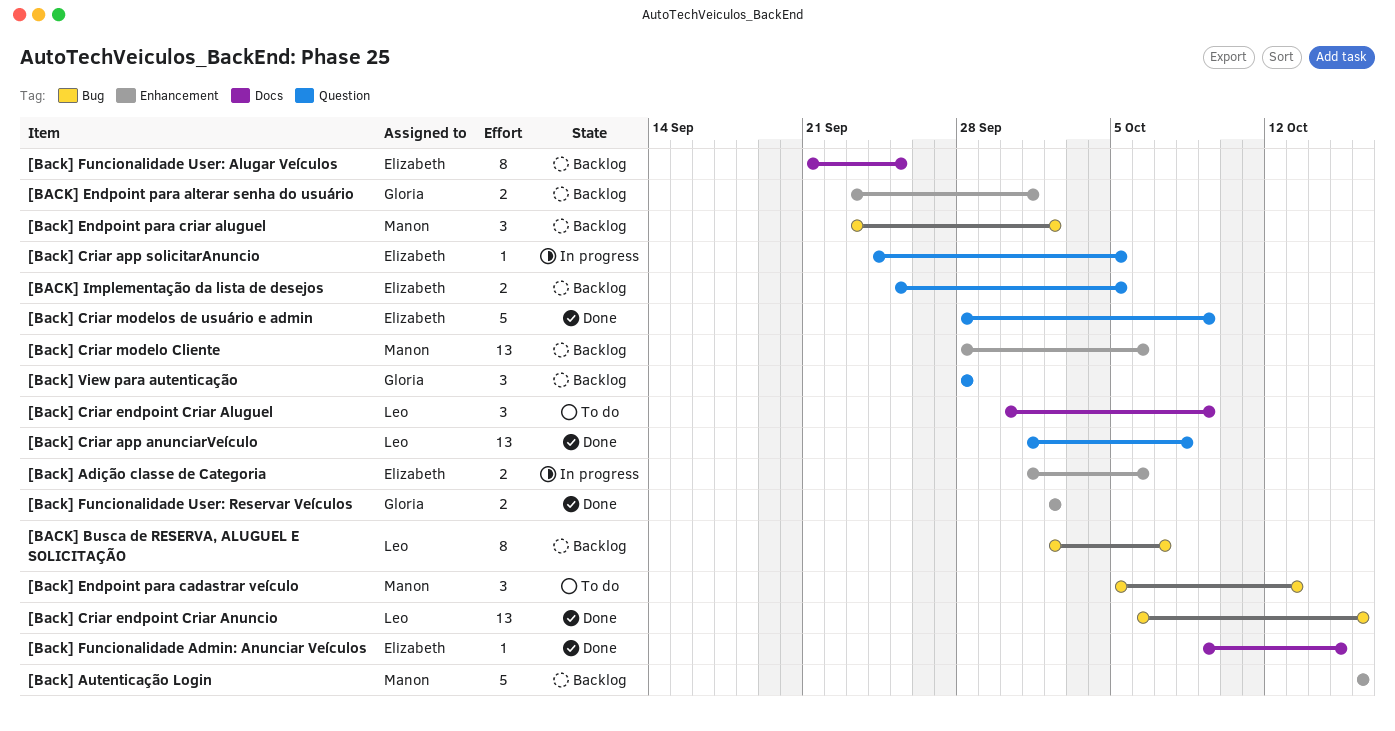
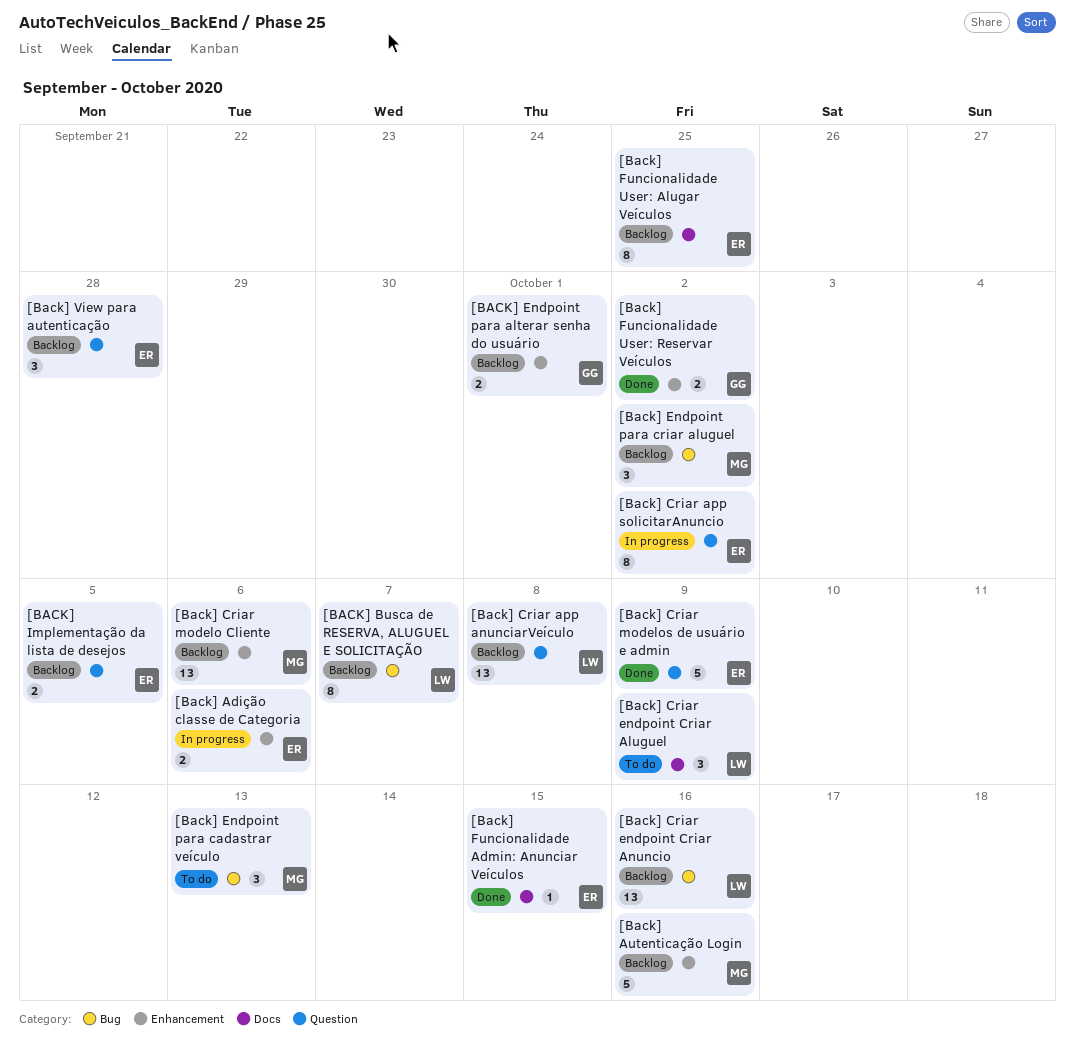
[Back] Criar app anunciarVeículo, status: Done -> Backlog
[Back] Criar app solicitarAnuncio, estimate: 1 -> 8
[Back] Criar app solicitarAnuncio, due: Oct 5 -> Oct 2
[Back] Criar endpoint Criar Anuncio, status: Done -> Backlog
[Back] View para autenticação, owner: Gloria -> Elizabeth

